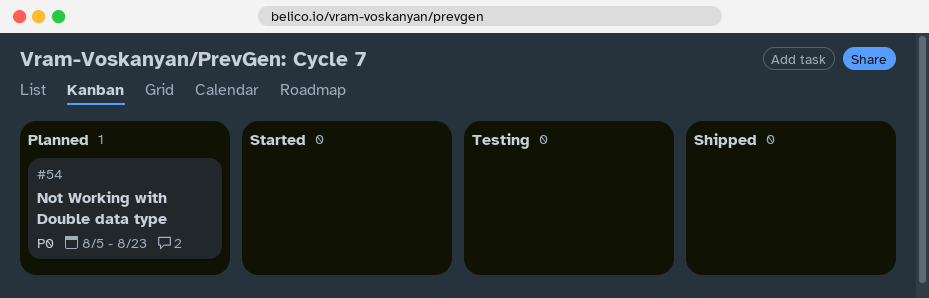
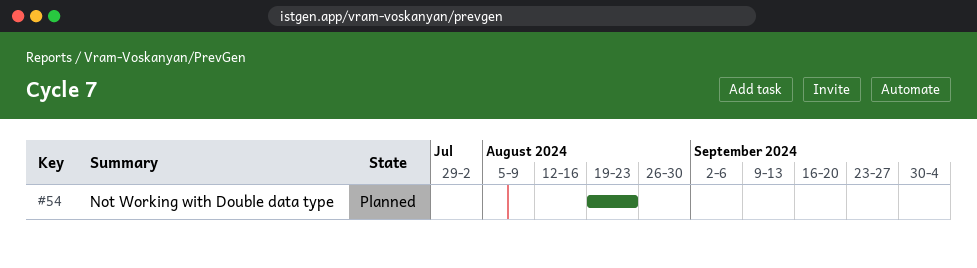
#54, start: Aug 5 -> Aug 19

